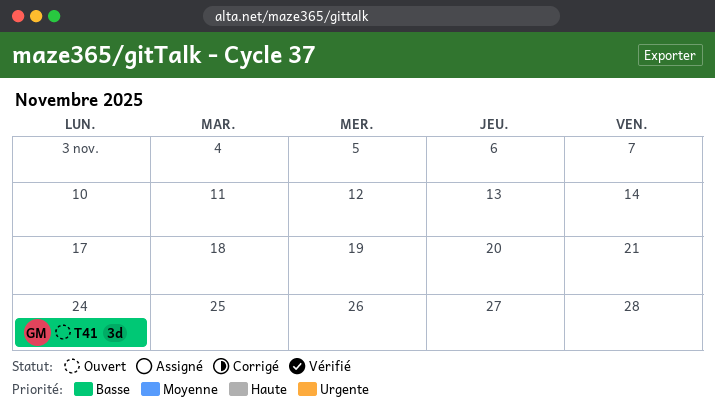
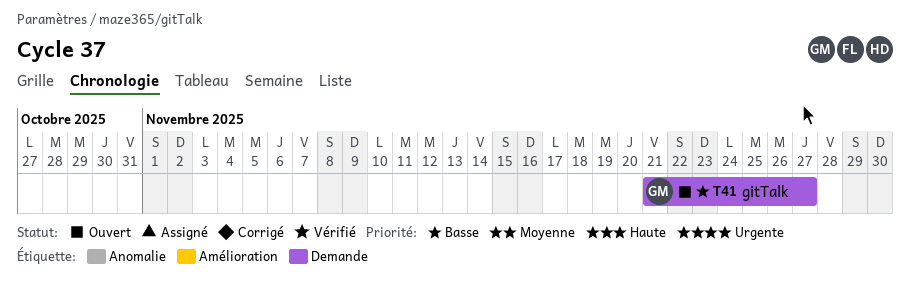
T41, start: Nov 24 -> Nov 21
T41, due: Nov 24 -> Nov 27

